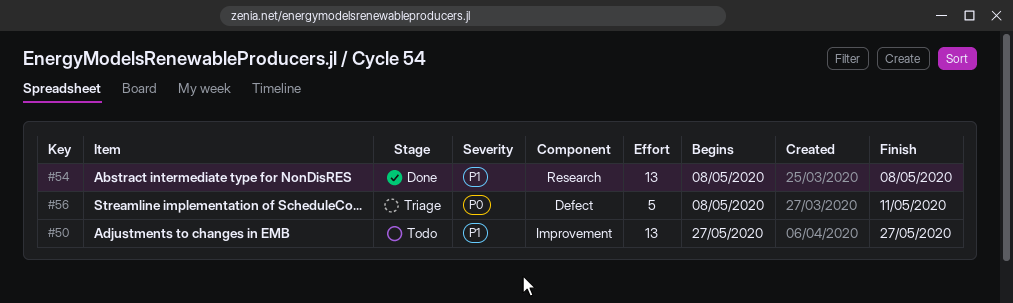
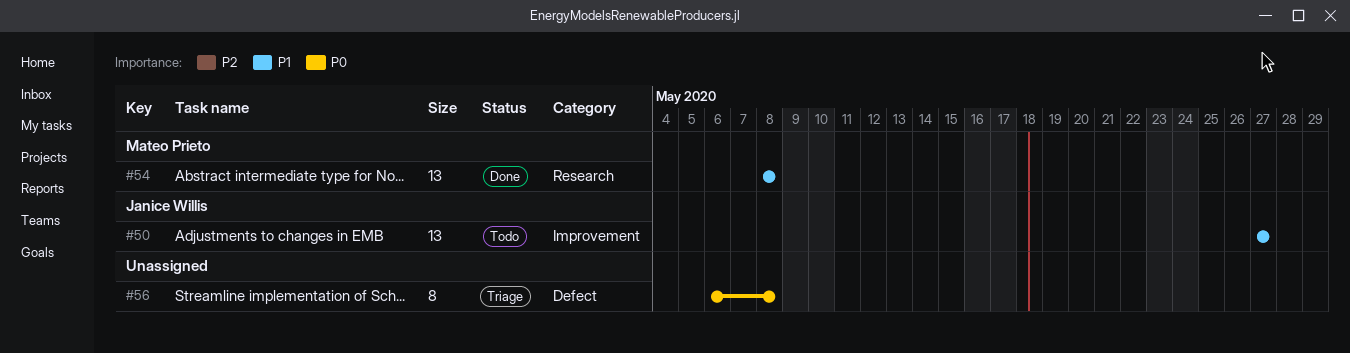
#56, estimate: 5 -> 8
#56, start: May 8 -> May 6
#56, due: May 11 -> May 8

